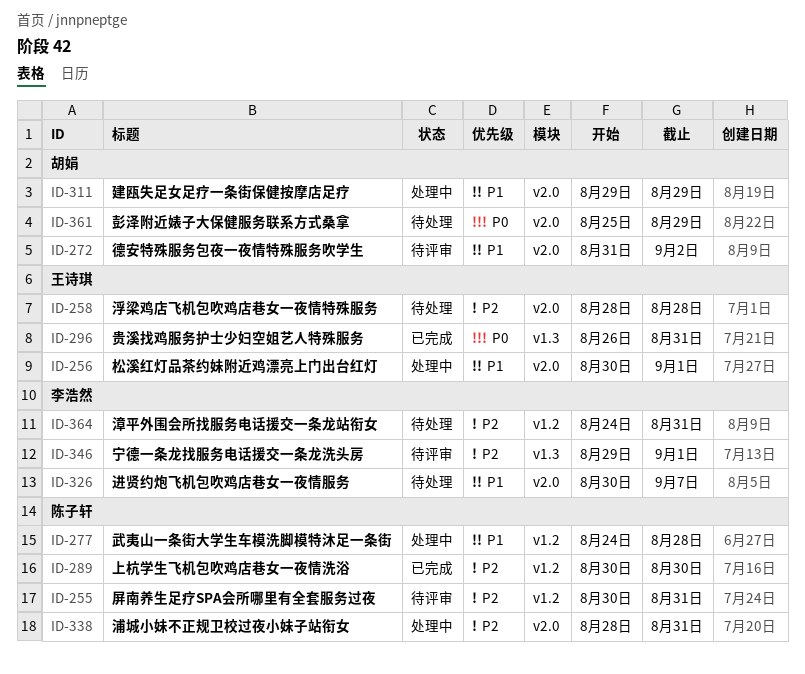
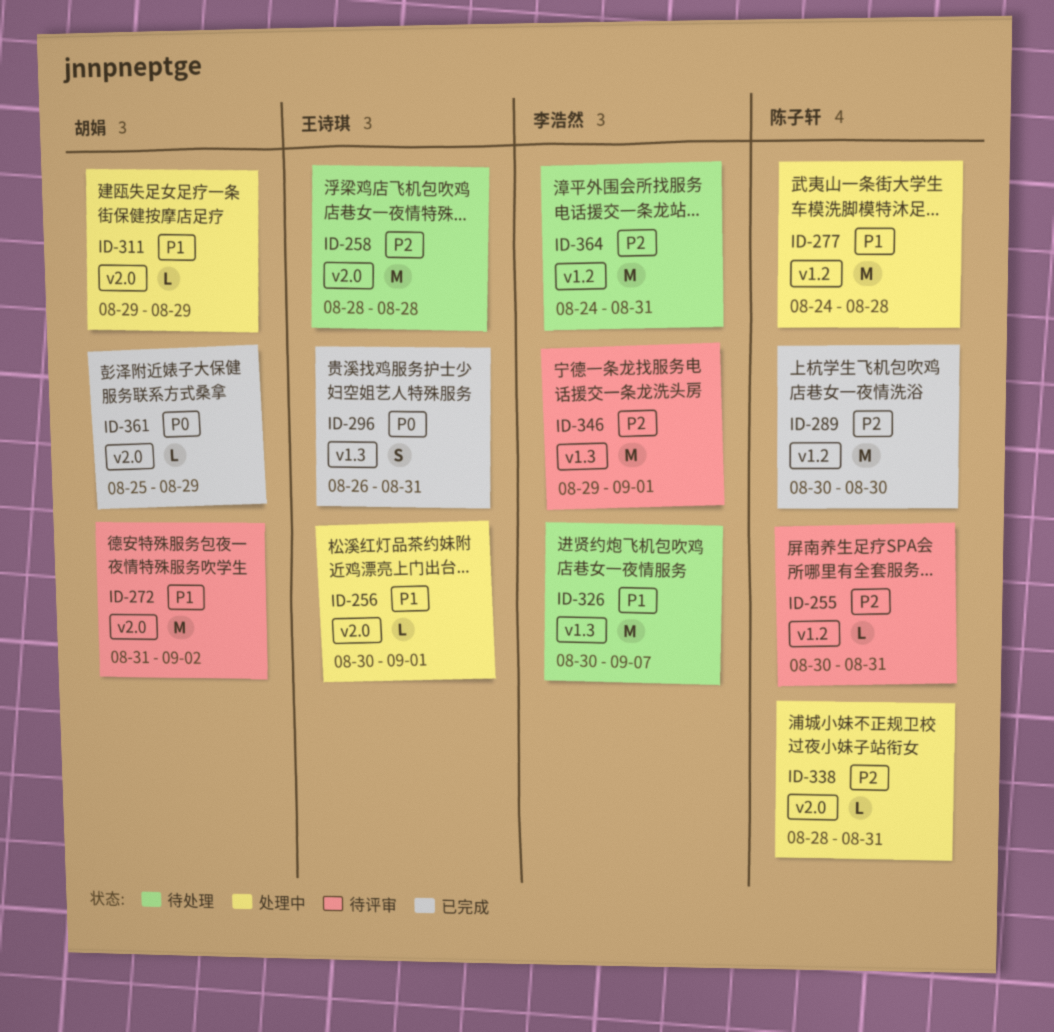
ID-326, label: v2.0 -> v1.3
ID-361, status: 待处理 -> 已完成

